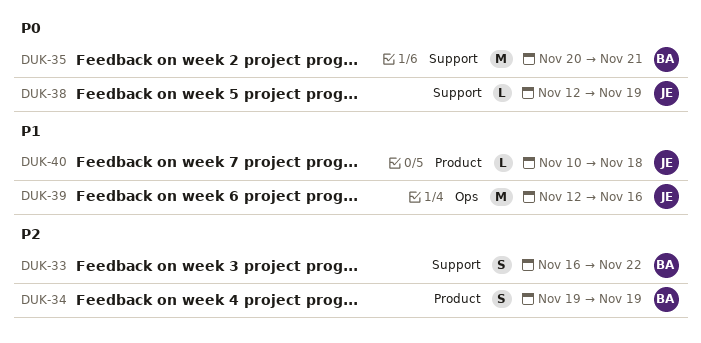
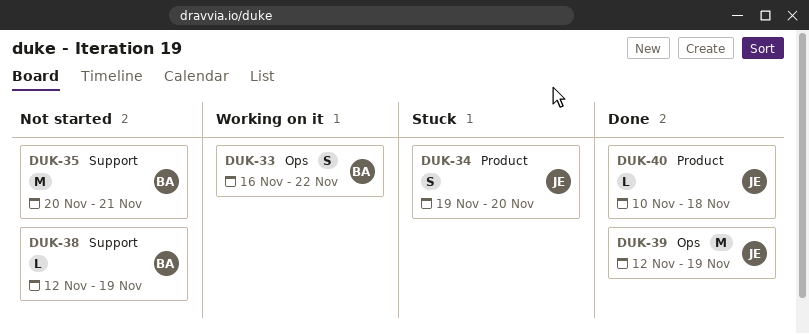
DUK-33, label: Support -> Ops
DUK-34, owner: BA -> JE
DUK-34, due: Nov 19 -> Nov 20
DUK-38, owner: JE -> BA
DUK-39, due: Nov 16 -> Nov 19

